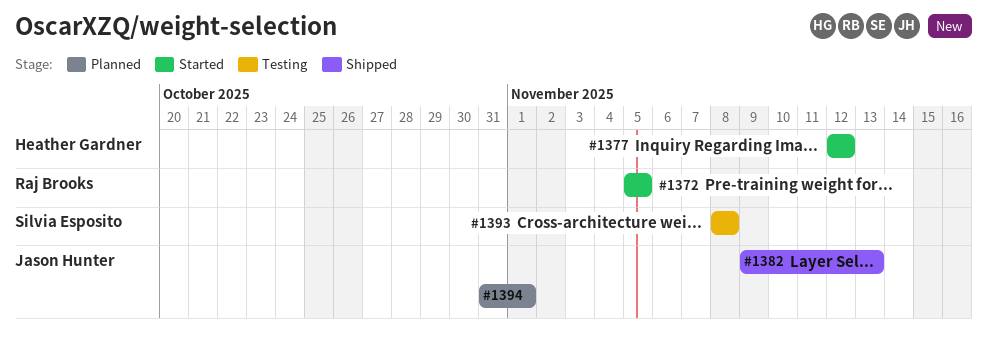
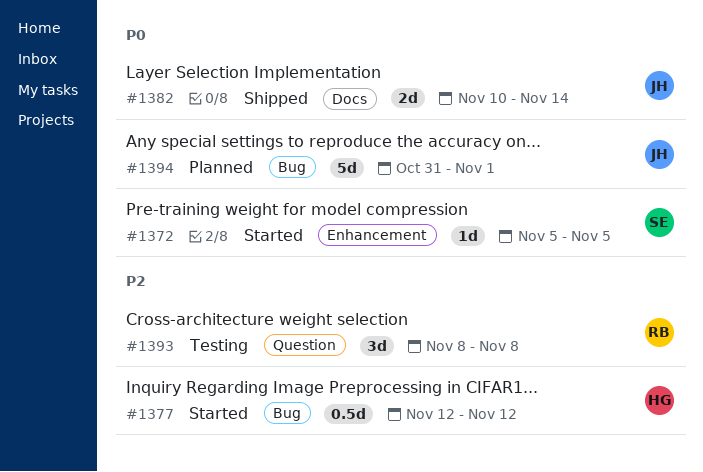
#1372, owner: Raj Brooks -> Silvia Esposito
#1382, start: Nov 9 -> Nov 10
#1382, due: Nov 13 -> Nov 14
#1393, owner: Silvia Esposito -> Raj Brooks

